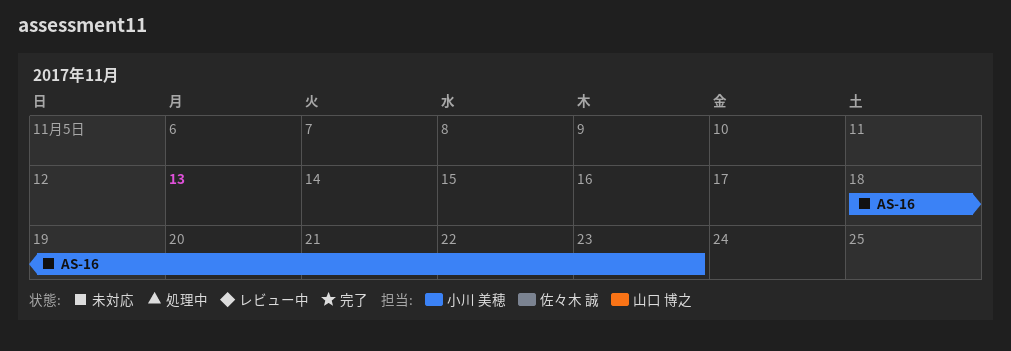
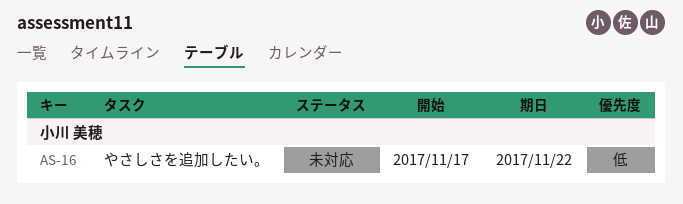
AS-16, start: Nov 18 -> Nov 17
AS-16, due: Nov 23 -> Nov 22

